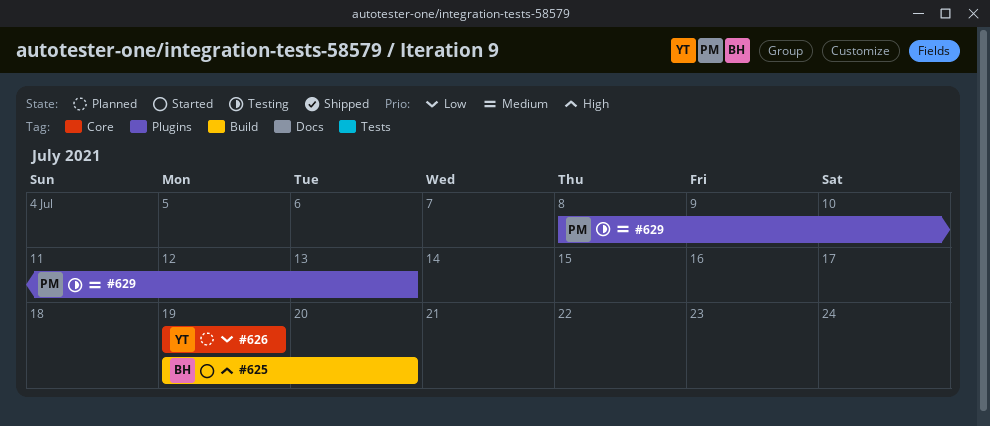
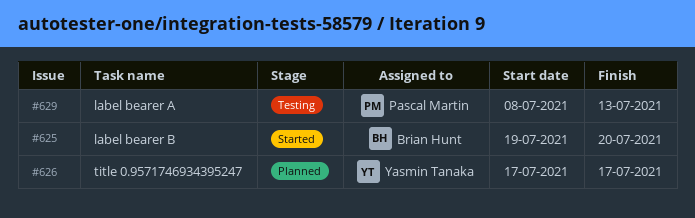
#626, start: Jul 19 -> Jul 17
#626, due: Jul 19 -> Jul 17

